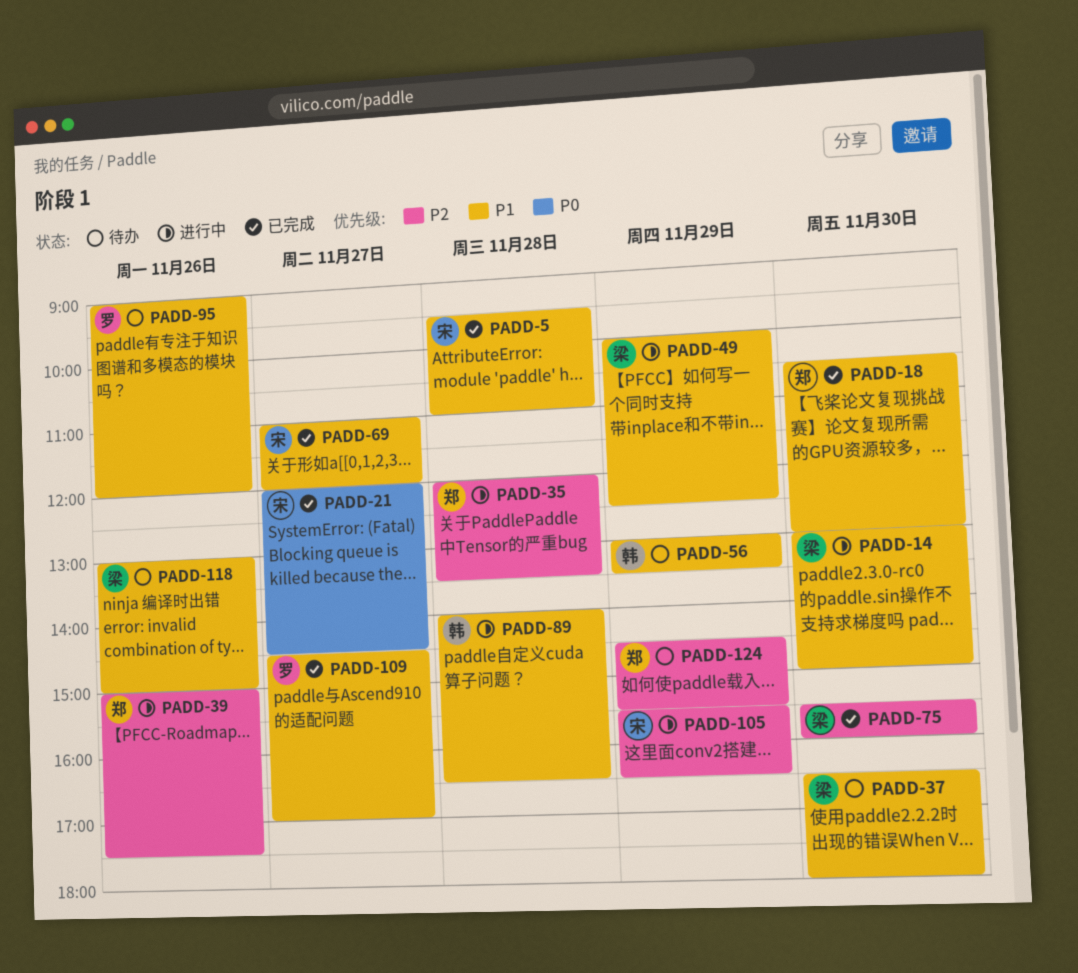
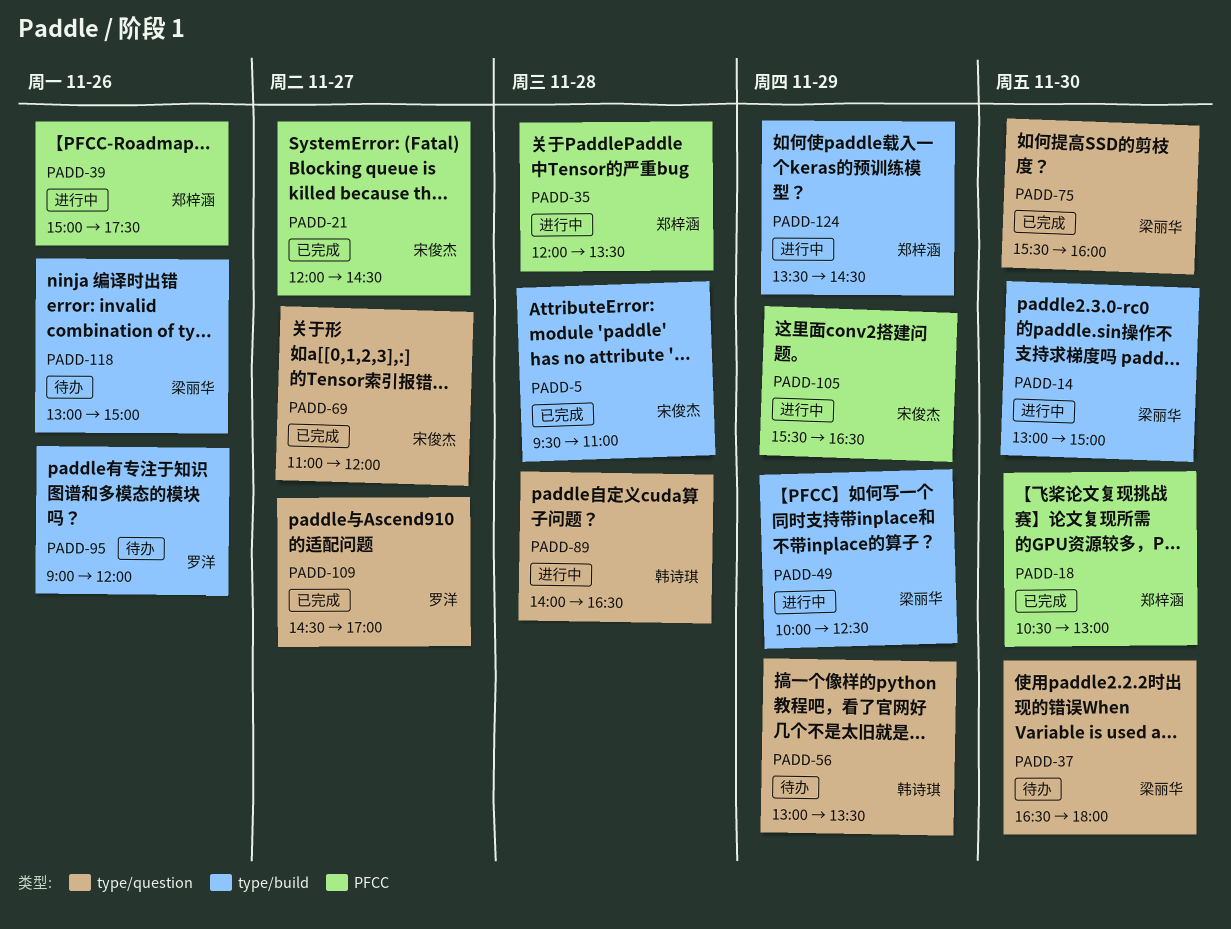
PADD-124, status: 待办 -> 进行中
PADD-124, begins: 14:30 -> 13:30
PADD-124, ends: 15:30 -> 14:30

